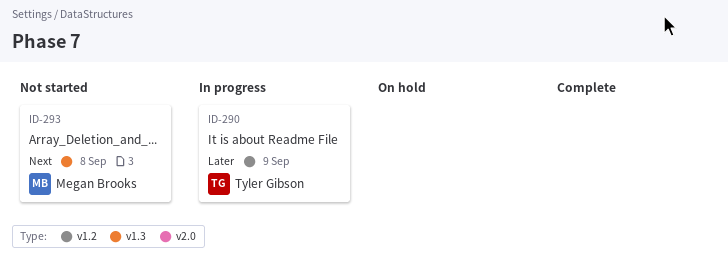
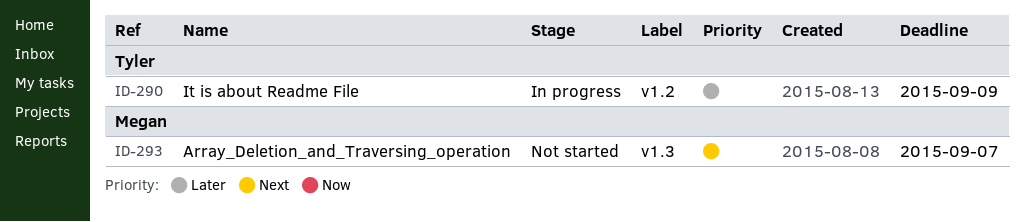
ID-293, due: Sep 8 -> Sep 7

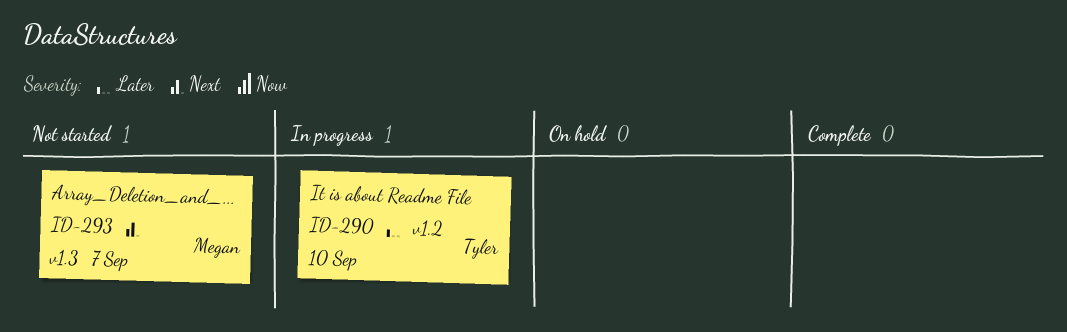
ID-290, due: Sep 9 -> Sep 10

